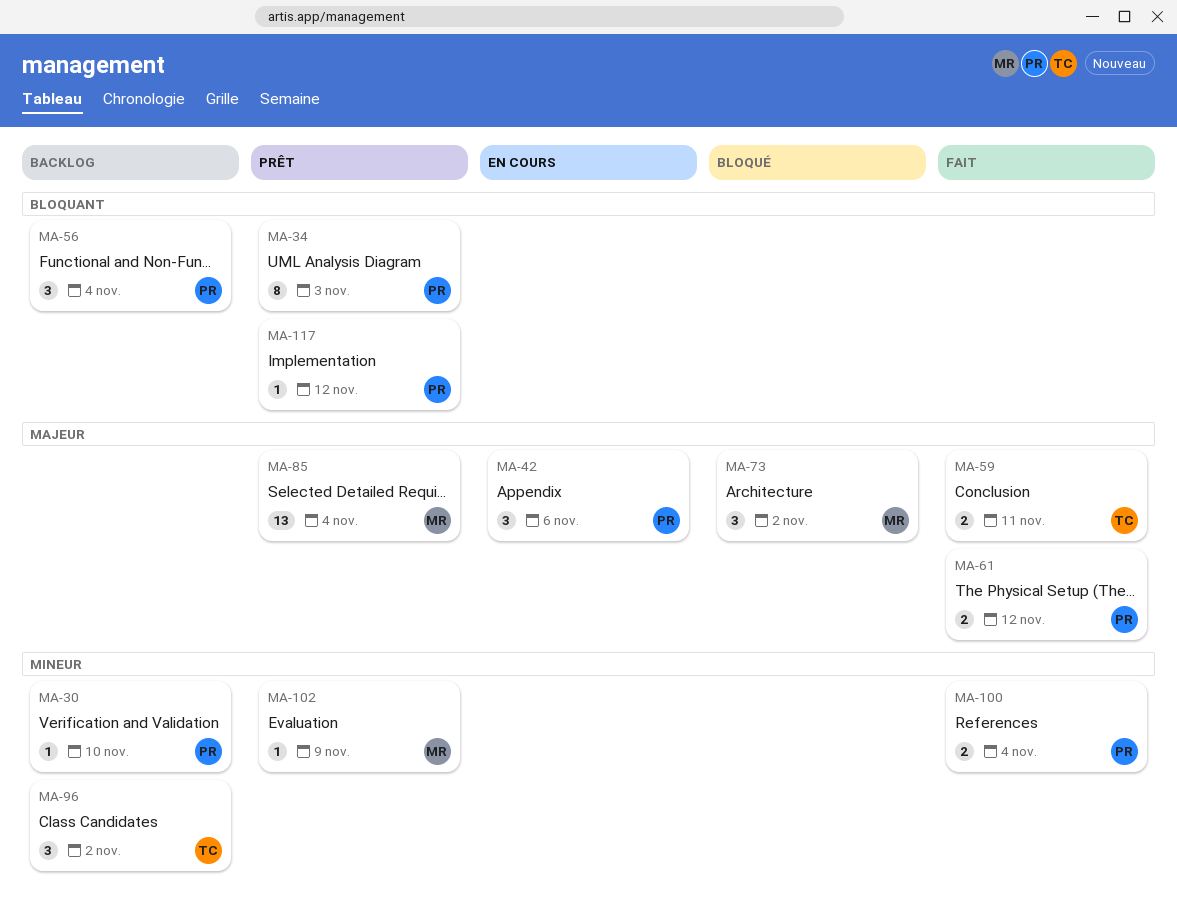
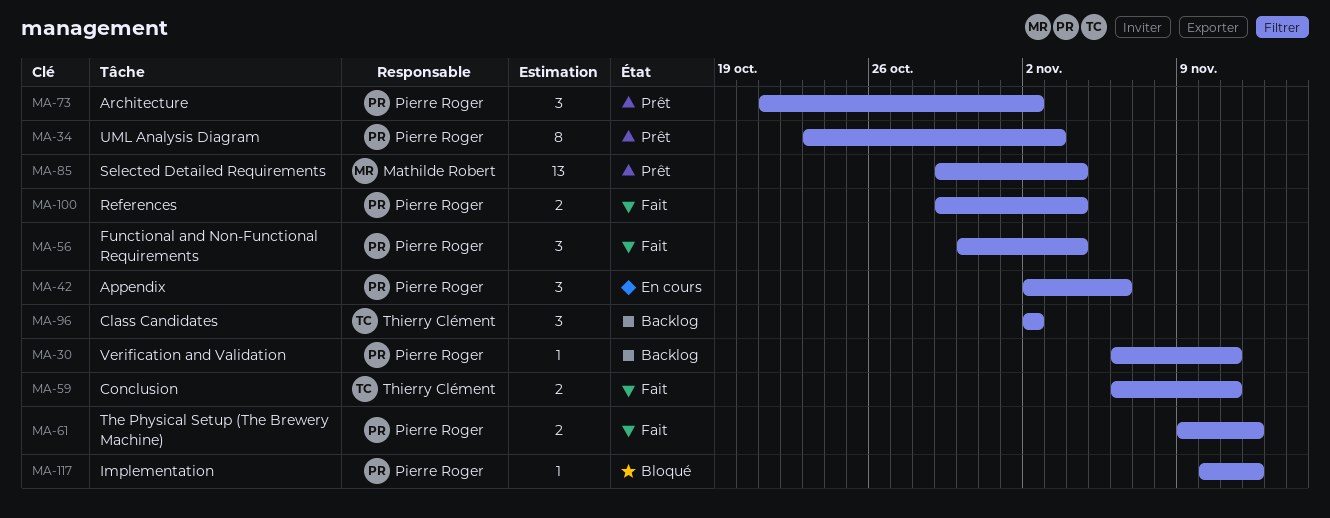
MA-30, due: Nov 10 -> Nov 11
MA-56, status: Backlog -> Fait
MA-73, status: Bloqué -> Prêt
MA-73, owner: Mathilde Robert -> Pierre Roger
MA-102: present -> none
MA-117, status: Prêt -> Bloqué

